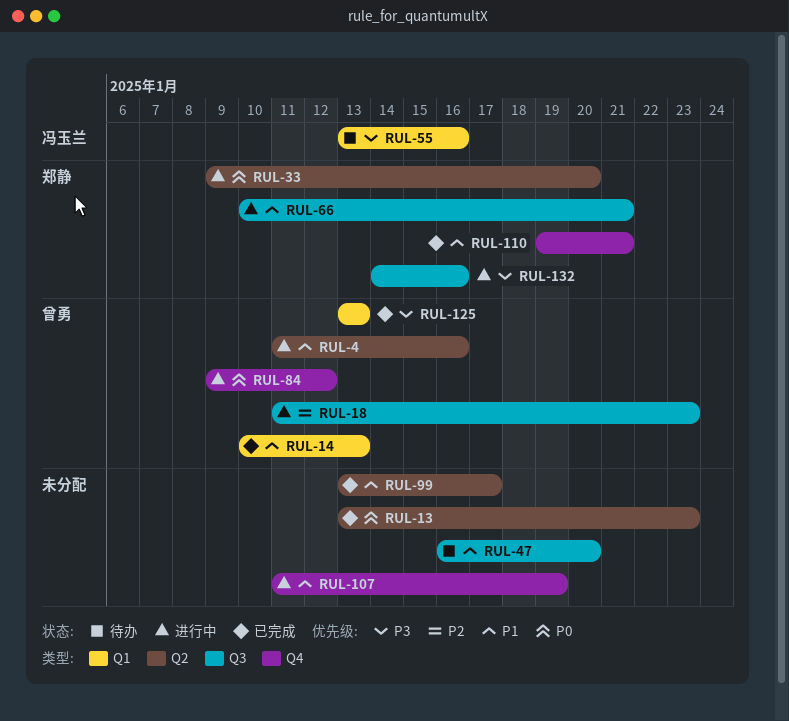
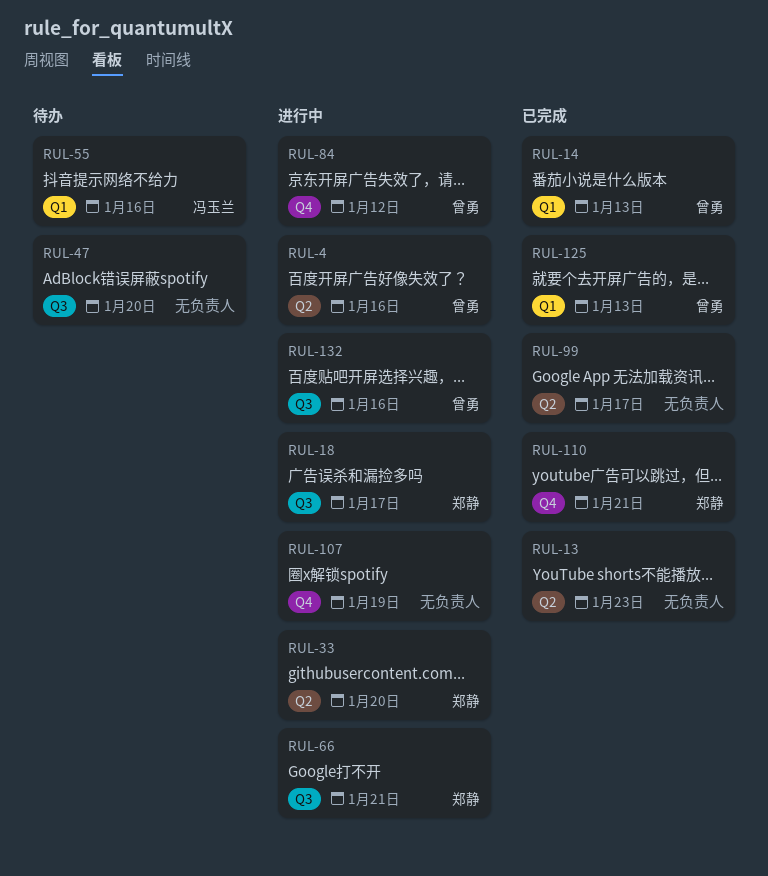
RUL-18, owner: 曾勇 -> 郑静
RUL-18, due: Jan 23 -> Jan 17
RUL-132, owner: 郑静 -> 曾勇

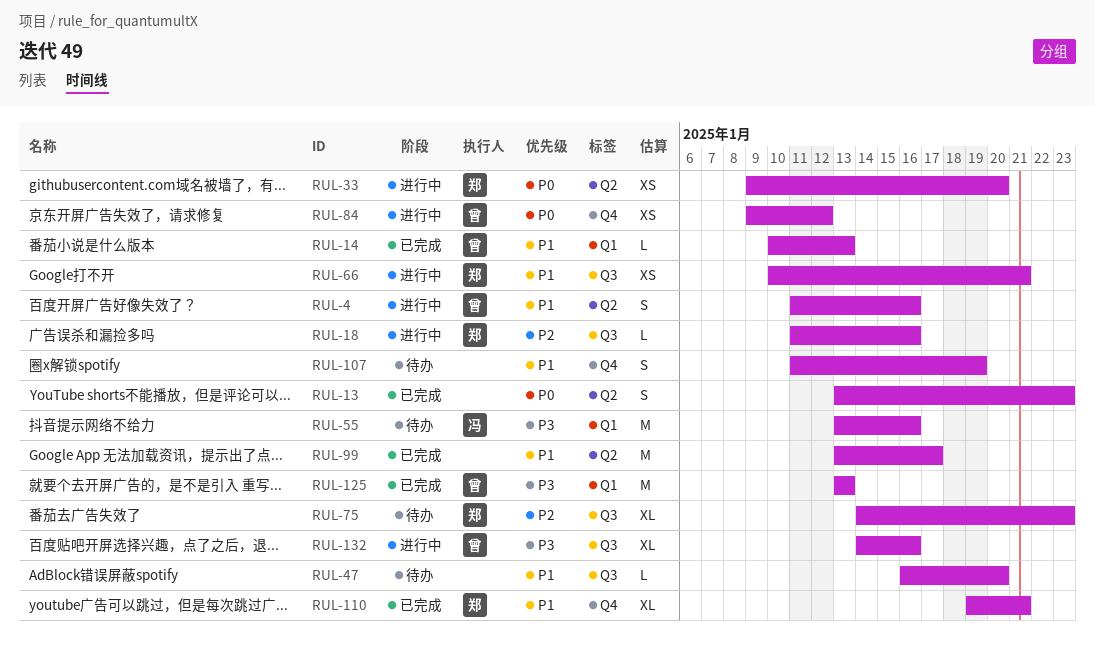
RUL-18, due: Jan 17 -> Jan 16
RUL-75: none -> present
RUL-107, status: 进行中 -> 待办

